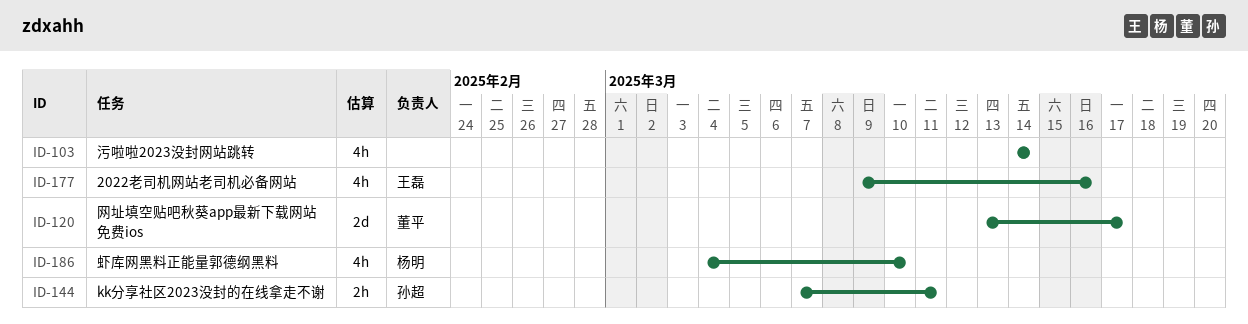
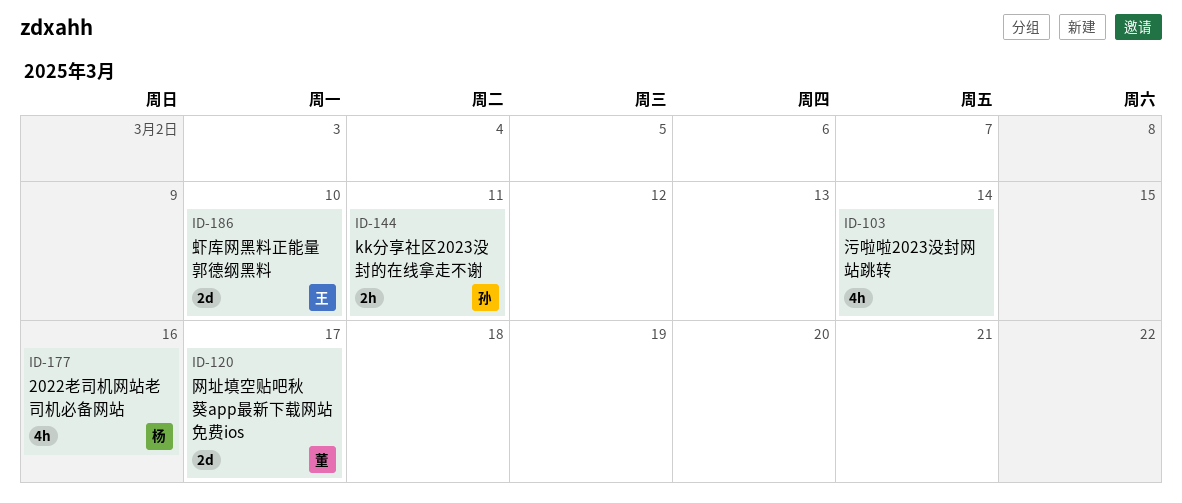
ID-177, owner: 王磊 -> 杨明
ID-186, owner: 杨明 -> 王磊
ID-186, estimate: 4h -> 2d

